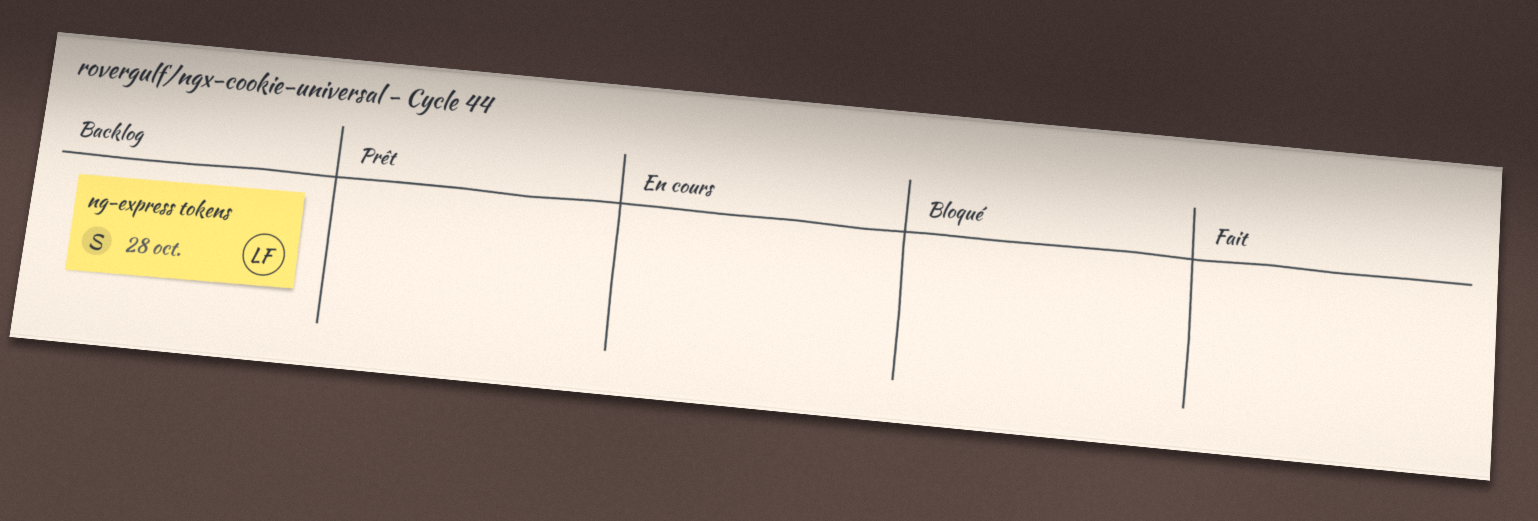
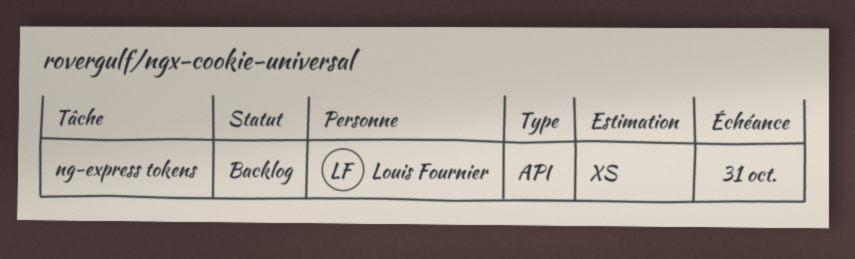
ng-express tokens, estimate: S -> XS
ng-express tokens, due: Oct 28 -> Oct 31

